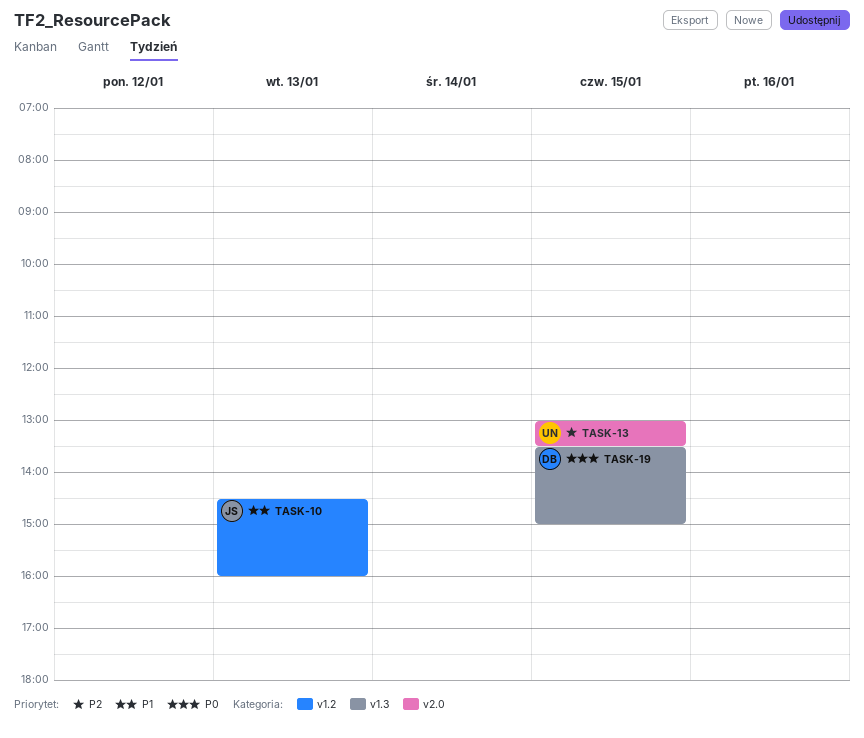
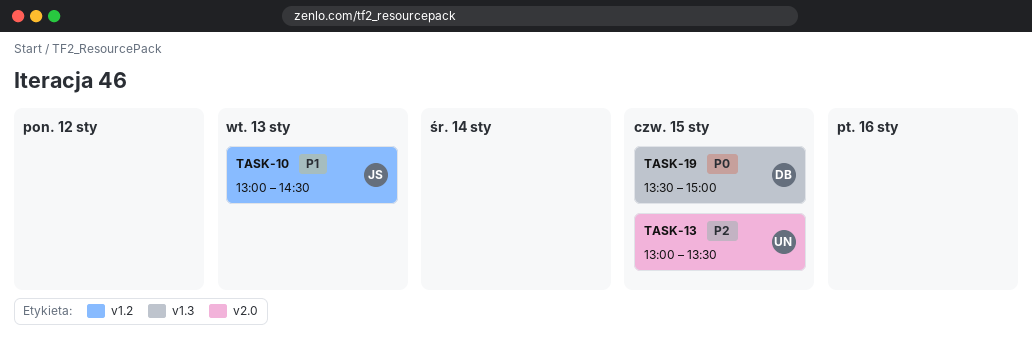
TASK-10, begins: 14:30 -> 13:00
TASK-10, ends: 16:00 -> 14:30

